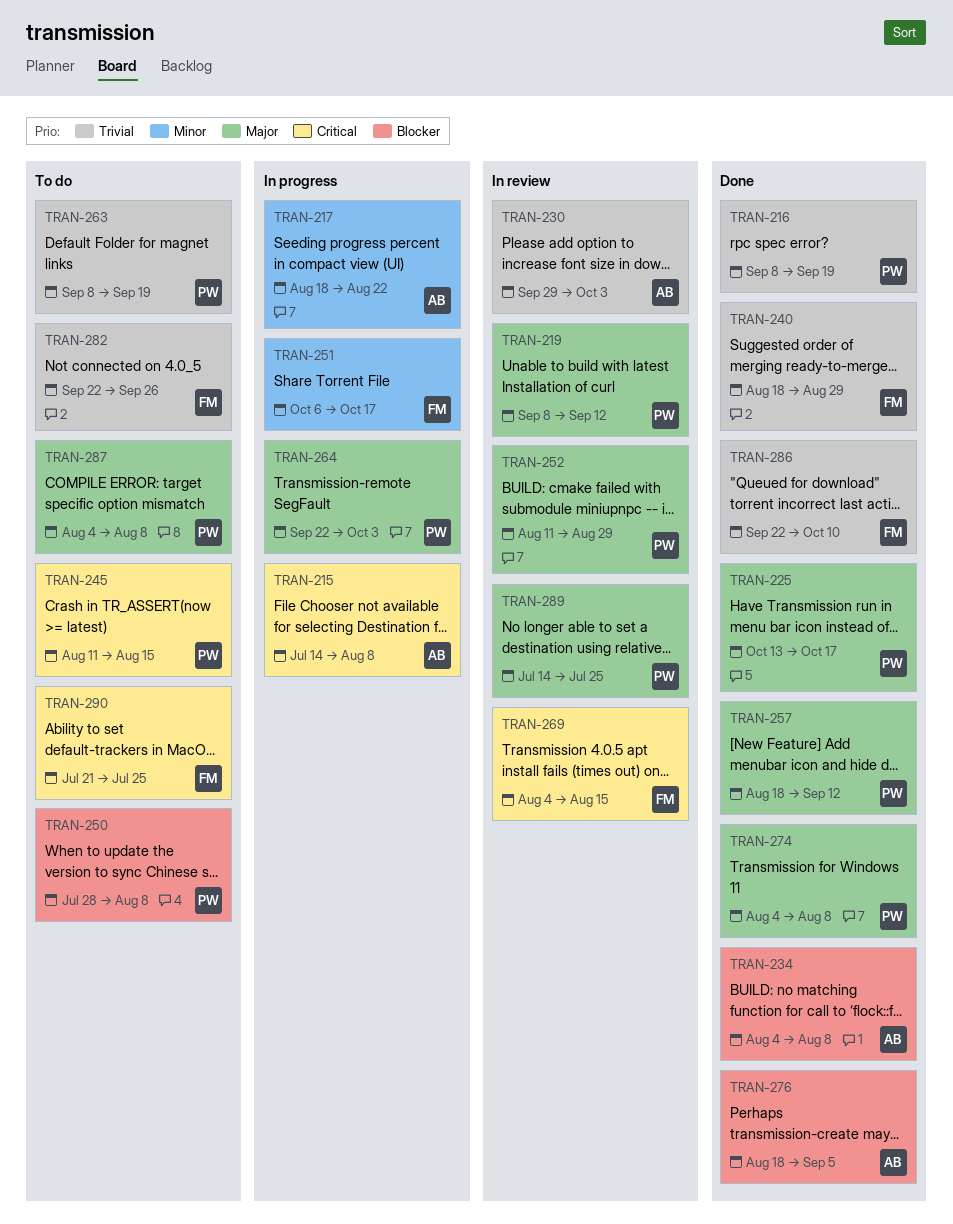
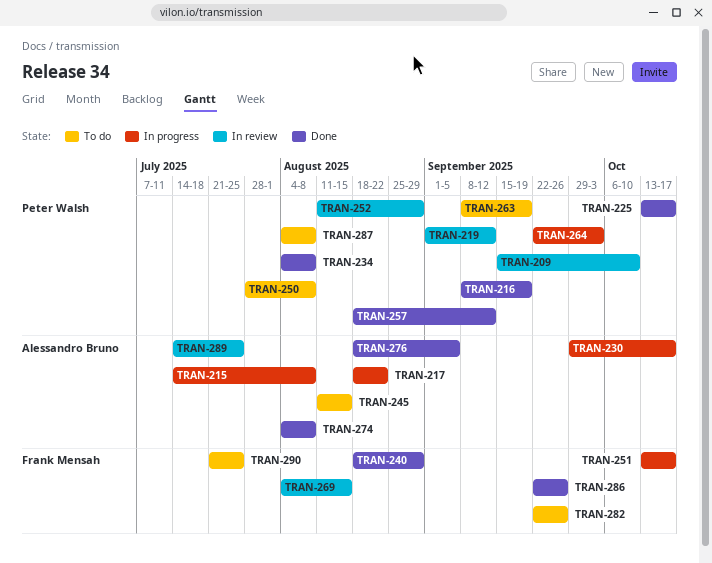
TRAN-209: none -> present
TRAN-219, start: Sep 8 -> Sep 1
TRAN-230, status: In review -> In progress
TRAN-230, due: Oct 3 -> Oct 17
TRAN-234, owner: Alessandro Bruno -> Peter Walsh
TRAN-245, owner: Peter Walsh -> Alessandro Bruno
TRAN-251, start: Oct 6 -> Oct 13
TRAN-274, owner: Peter Walsh -> Alessandro Bruno
TRAN-286, due: Oct 10 -> Sep 26
TRAN-289, owner: Peter Walsh -> Alessandro Bruno

